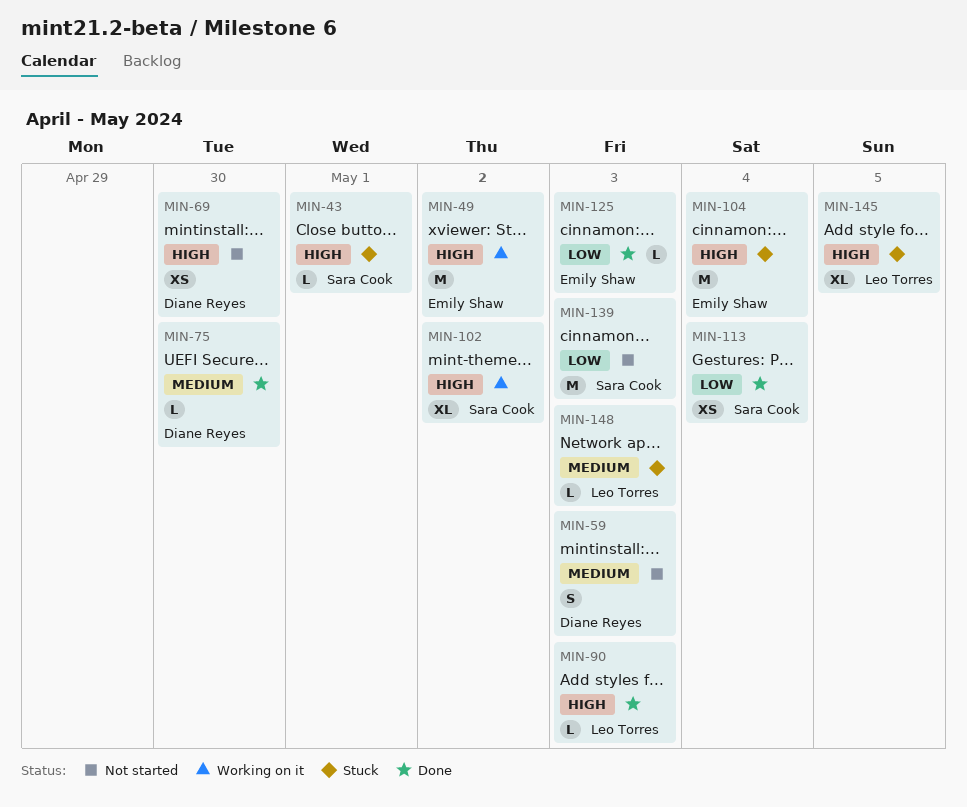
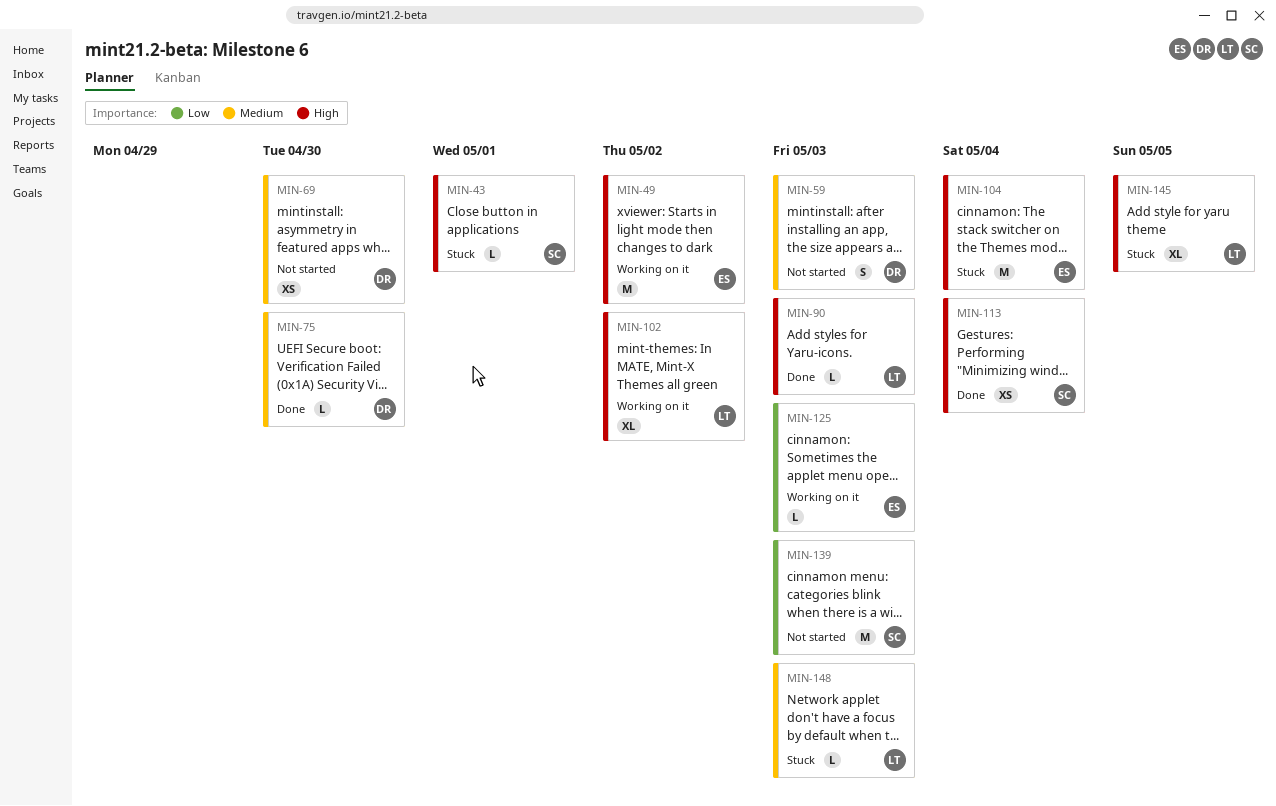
MIN-69, priority: High -> Medium
MIN-102, owner: Sara Cook -> Leo Torres
MIN-113, priority: Low -> High
MIN-125, status: Done -> Working on it

